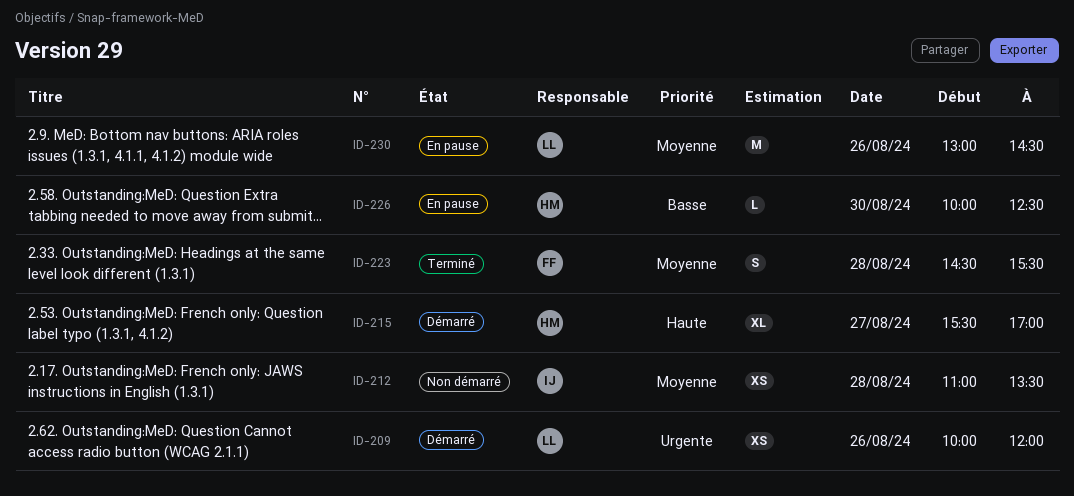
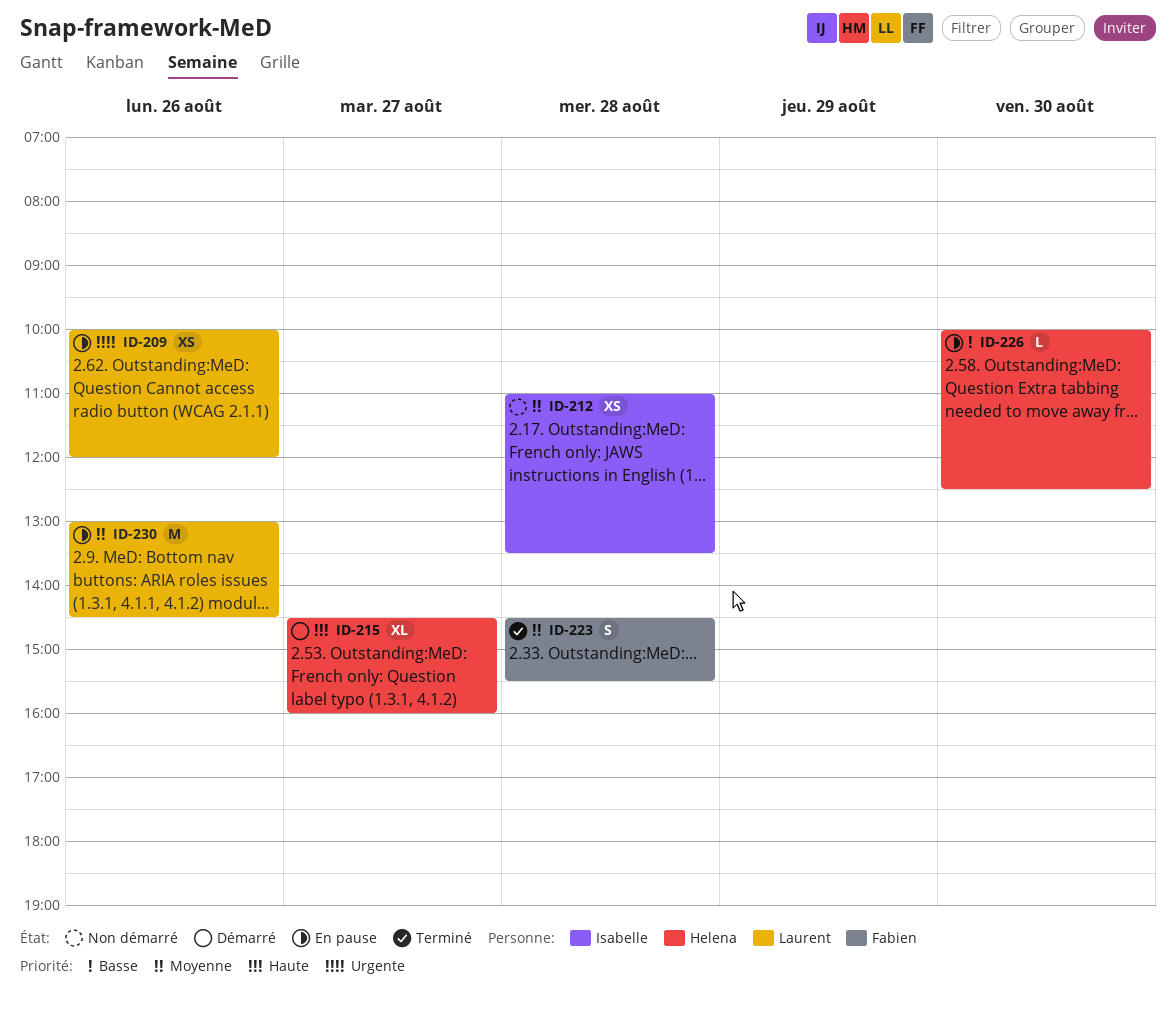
ID-209, status: Démarré -> En pause
ID-215, begins: 15:30 -> 14:30
ID-215, ends: 17:00 -> 16:00

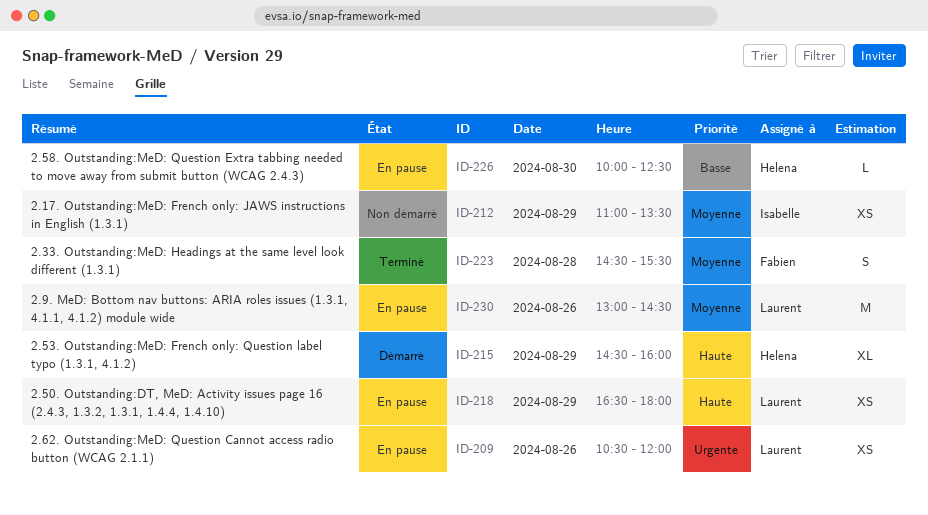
ID-209, begins: 10:00 -> 10:30
ID-212, day: Aug 28 -> Aug 29
ID-215, day: Aug 27 -> Aug 29
ID-218: none -> present

